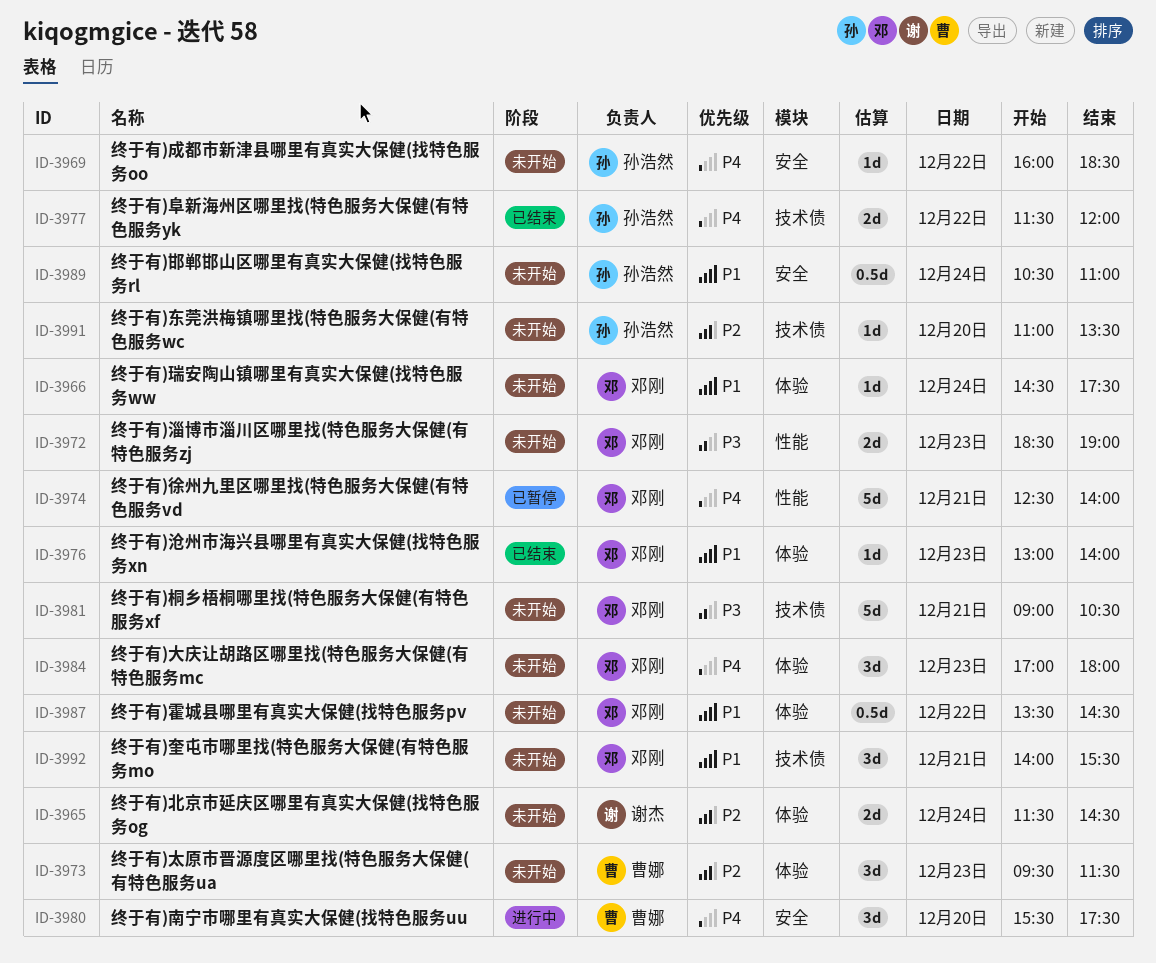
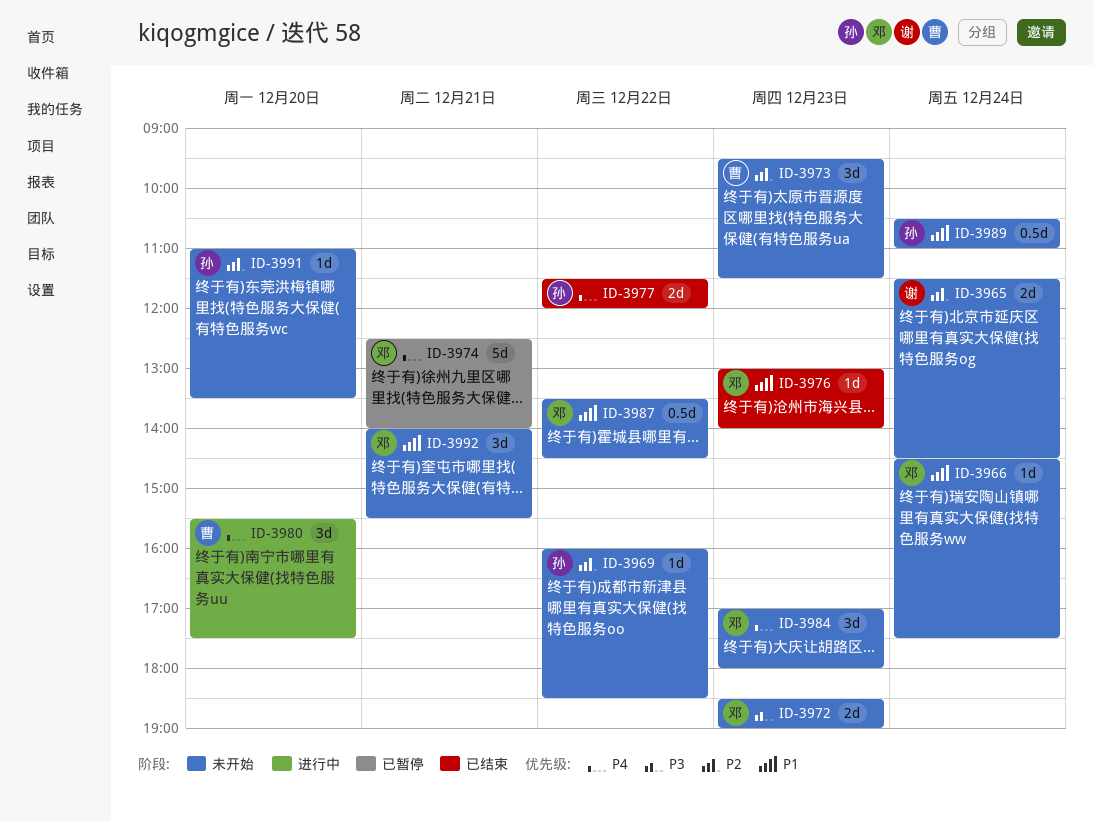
ID-3969, priority: P4 -> P2
ID-3981: present -> none

